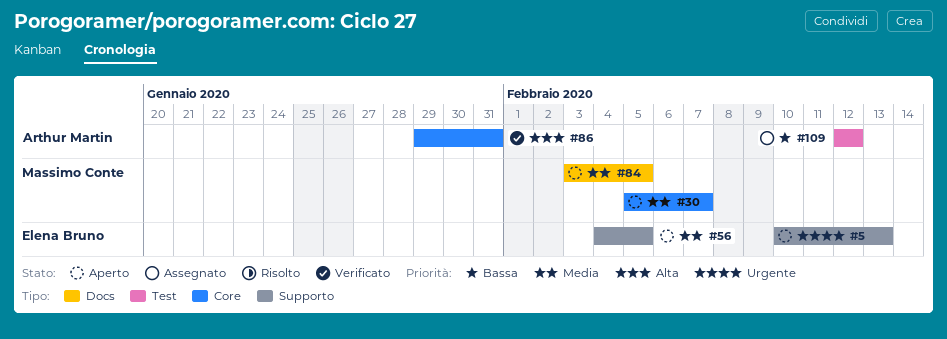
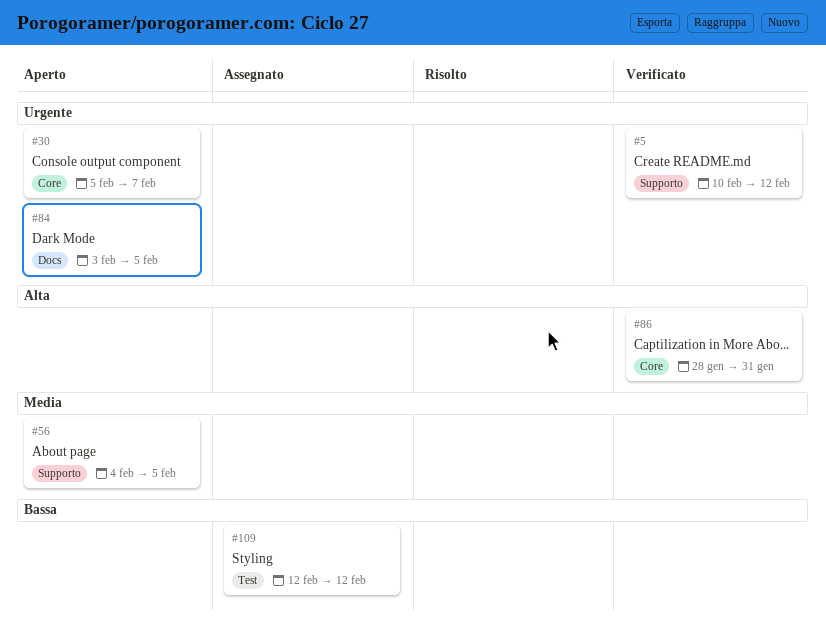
#5, status: Aperto -> Verificato
#5, due: Feb 13 -> Feb 12
#30, priority: Media -> Urgente
#84, priority: Media -> Urgente
#86, start: Jan 29 -> Jan 28

